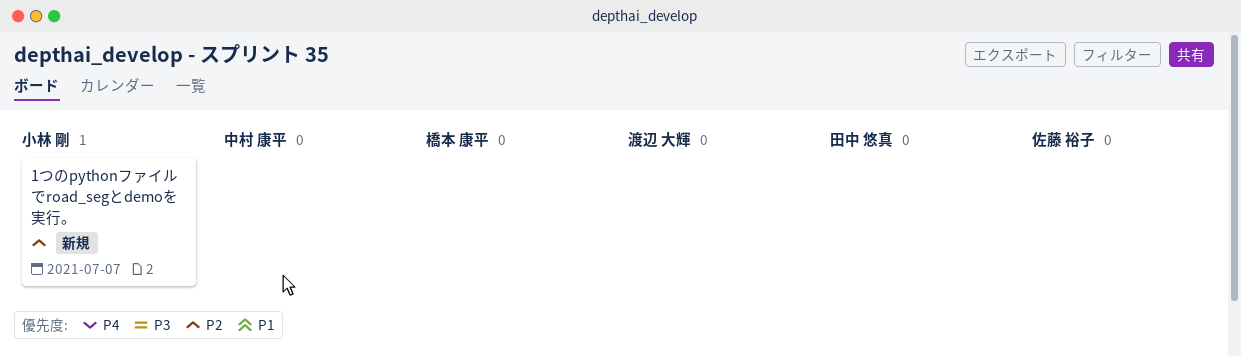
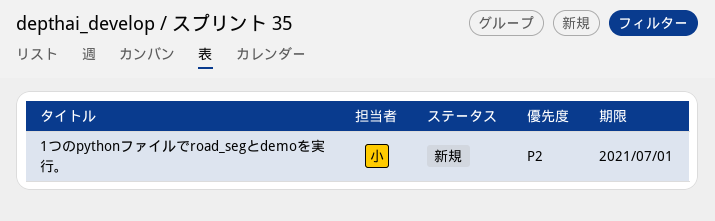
1つのpythonファイルでroad_segとdemoを実行。, due: Jul 7 -> Jul 1

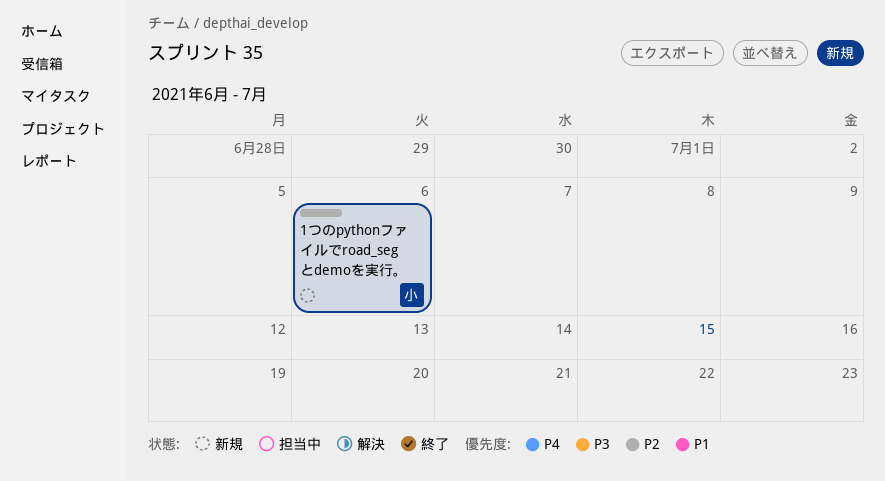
1つのpythonファイルでroad_segとdemoを実行。, due: Jul 1 -> Jul 6

